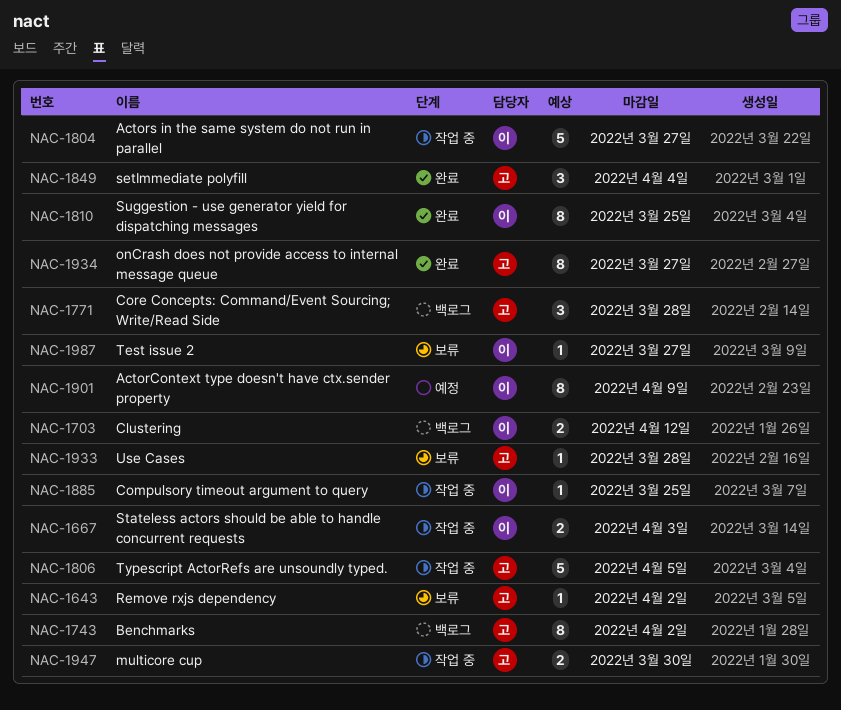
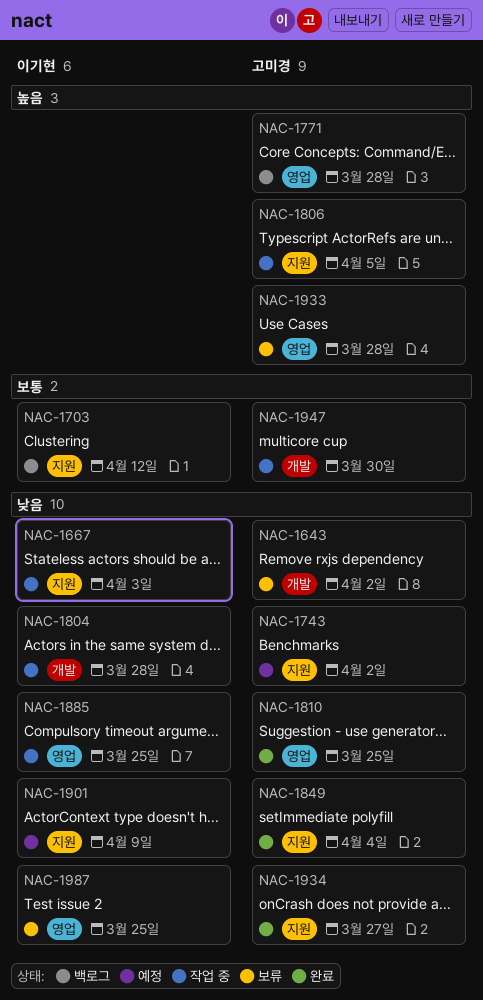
NAC-1743, status: 백로그 -> 예정
NAC-1804, due: Mar 27 -> Mar 28
NAC-1810, owner: 이기현 -> 고미경
NAC-1987, due: Mar 27 -> Mar 25

